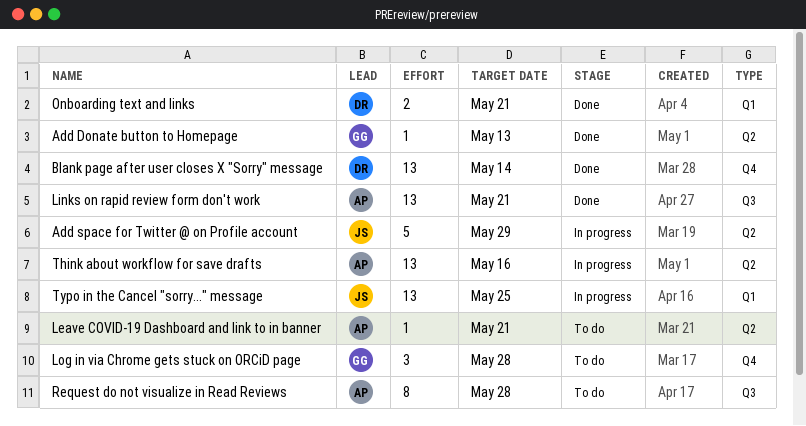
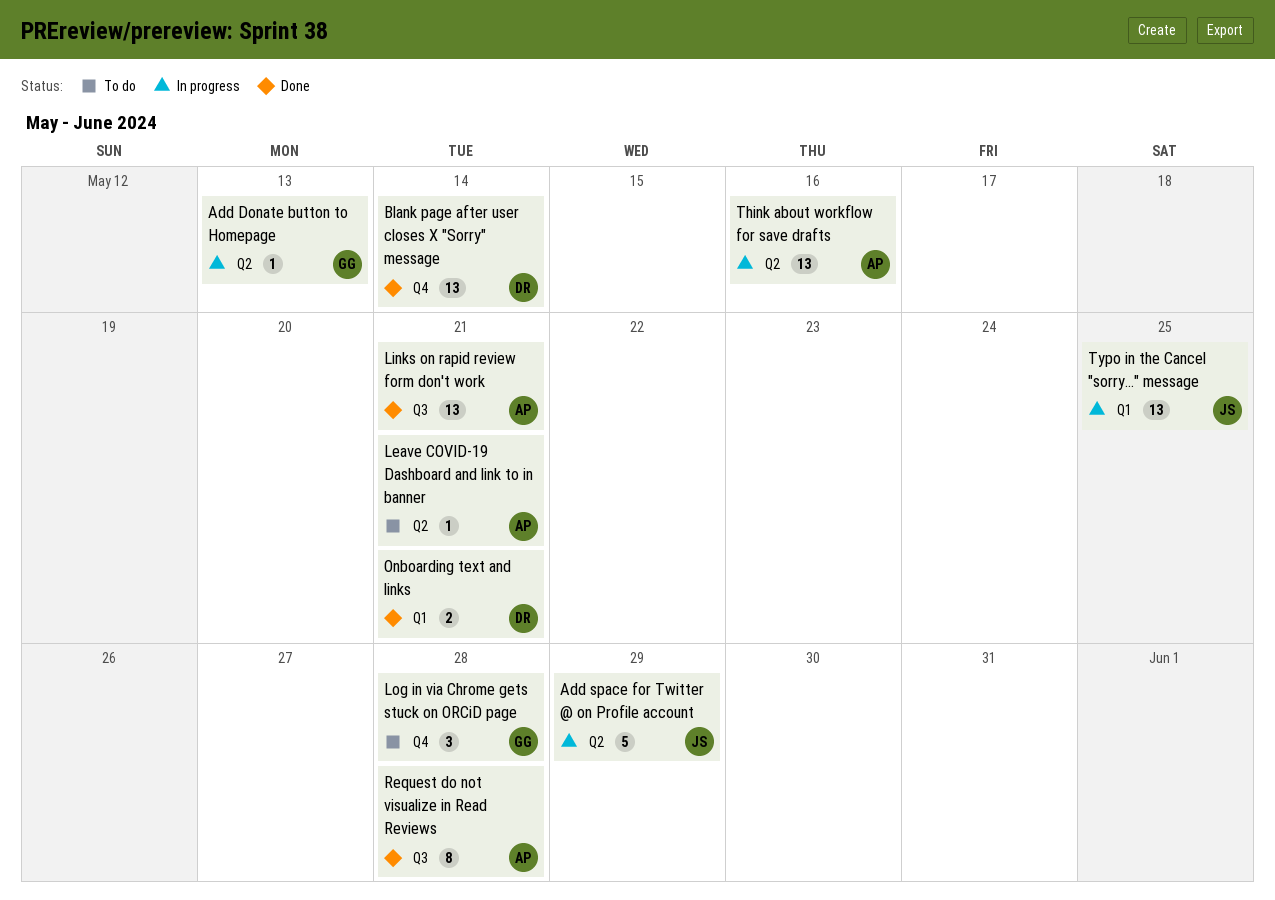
Add Donate button to Homepage, status: Done -> In progress
Request do not visualize in Read Reviews, status: To do -> Done

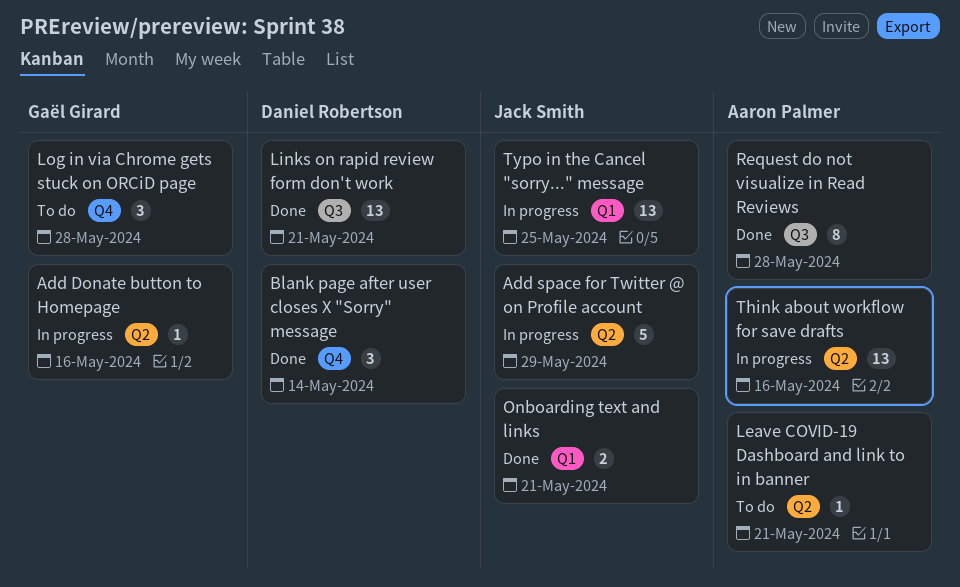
Add Donate button to Homepage, due: May 13 -> May 16
Blank page after user closes X "Sorry" message, estimate: 13 -> 3
Links on rapid review form don't work, owner: Aaron Palmer -> Daniel Robertson
Onboarding text and links, owner: Daniel Robertson -> Jack Smith

